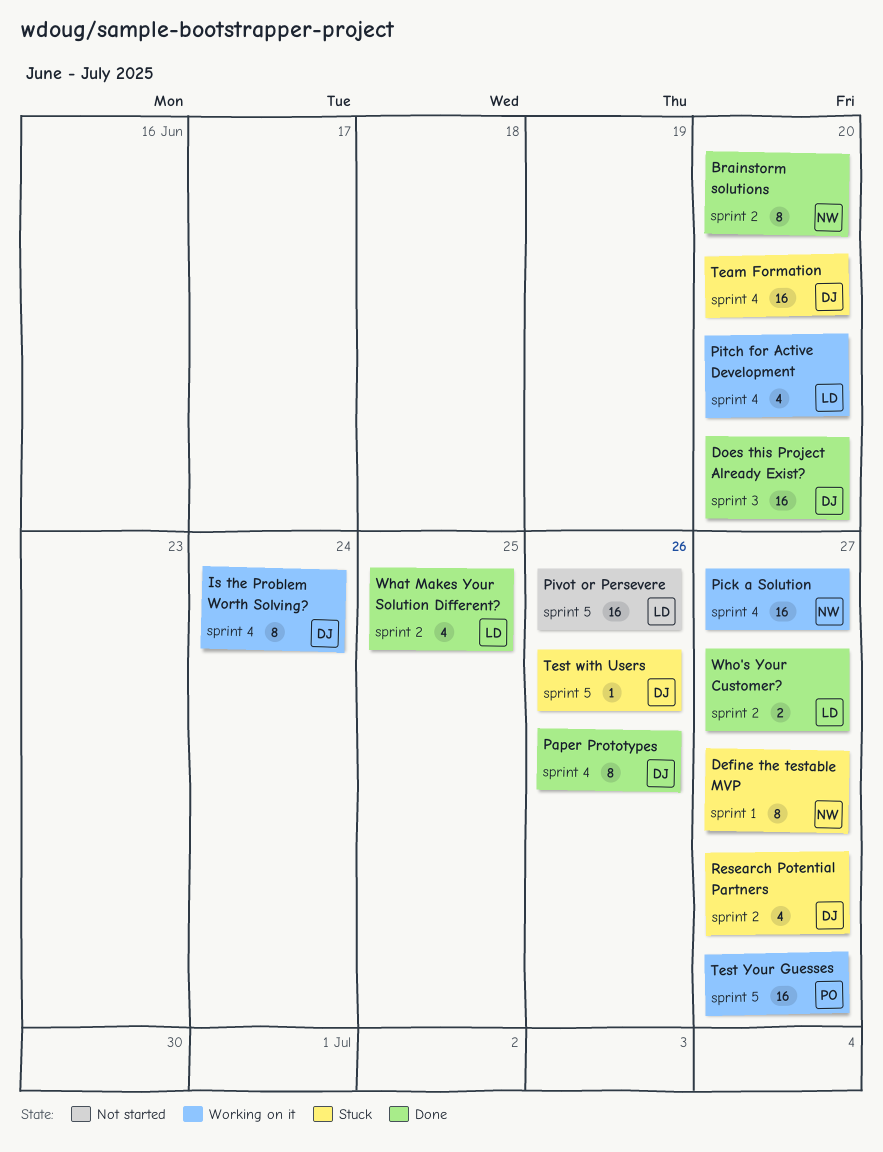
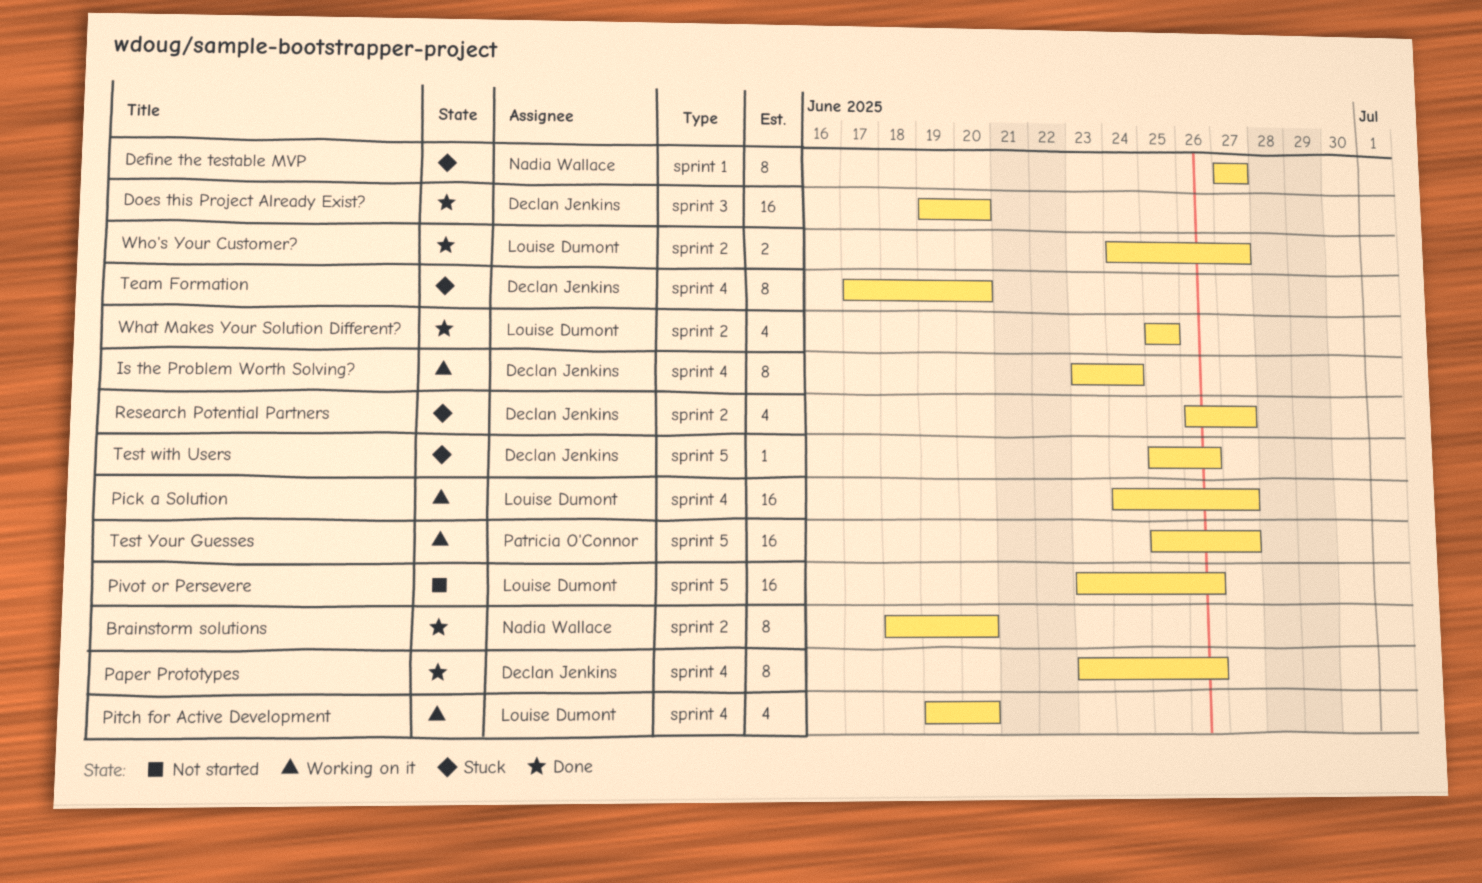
Pick a Solution, owner: Nadia Wallace -> Louise Dumont
Team Formation, estimate: 16 -> 8

